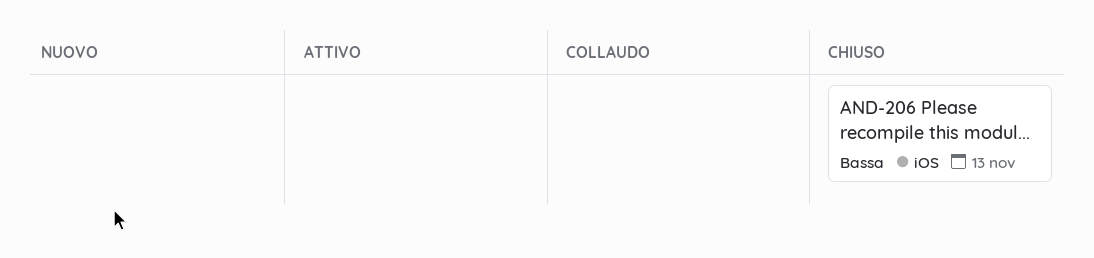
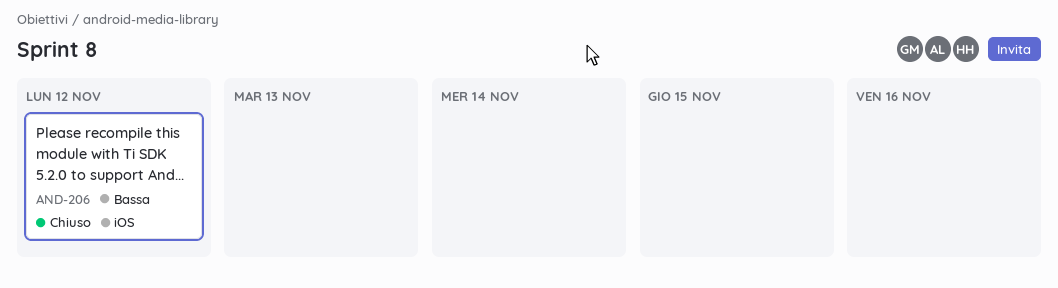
AND-206, due: Nov 13 -> Nov 12

